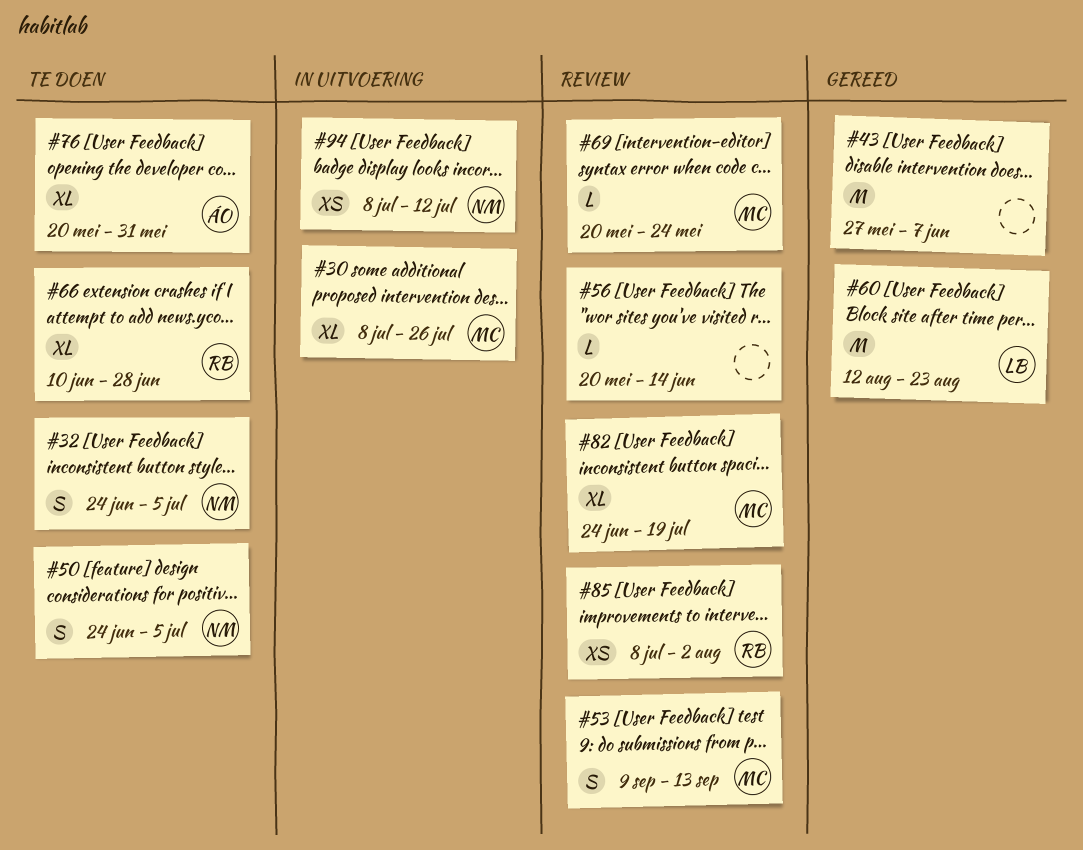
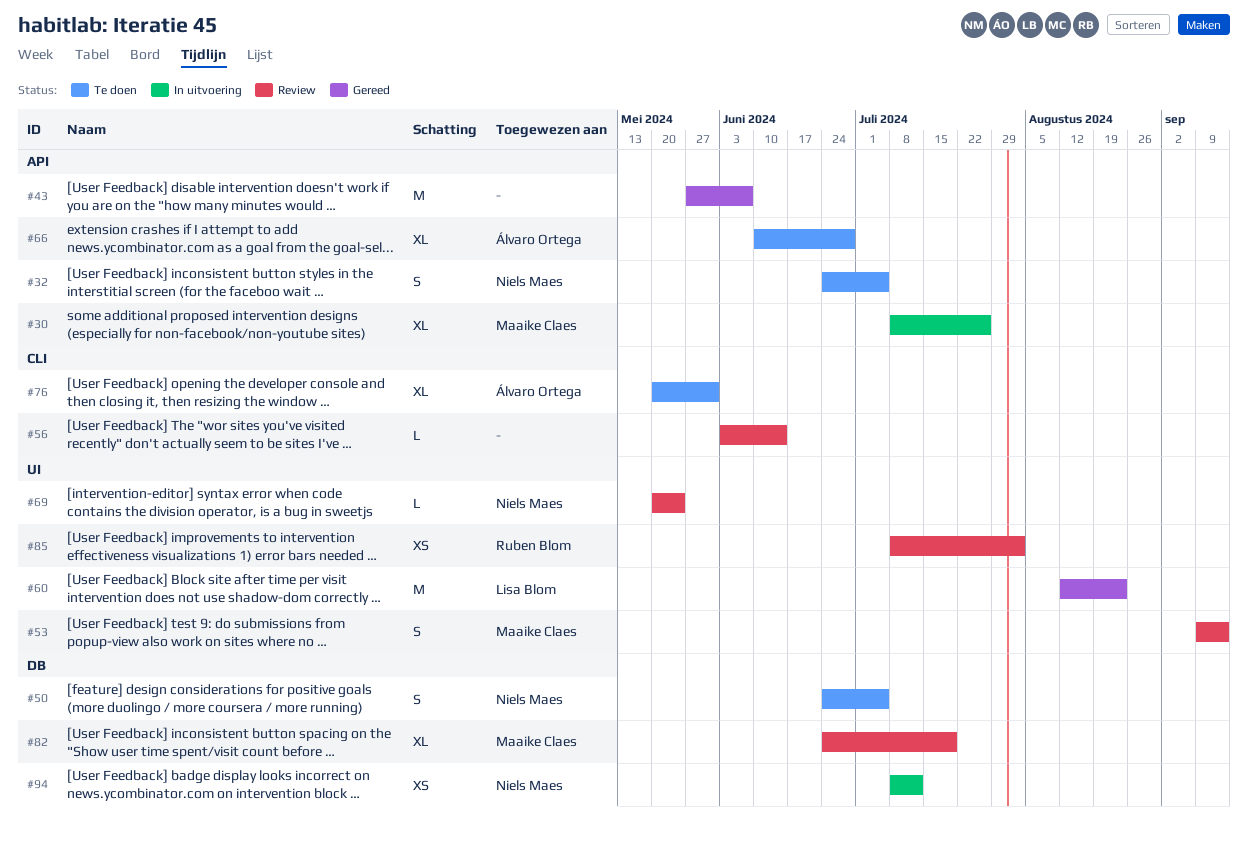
#56, start: May 20 -> Jun 3
#66, owner: Ruben Blom -> Álvaro Ortega
#69, owner: Maaike Claes -> Niels Maes

